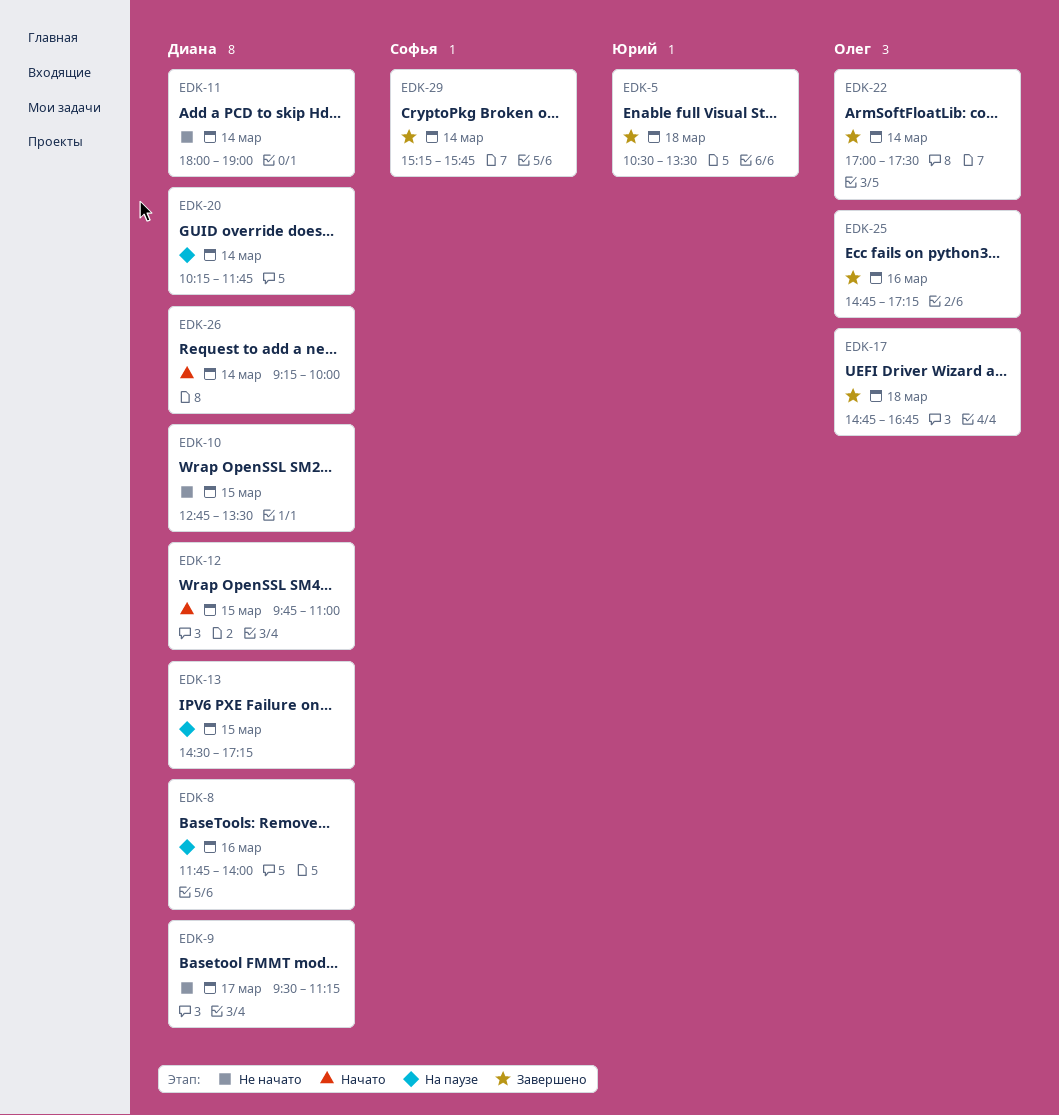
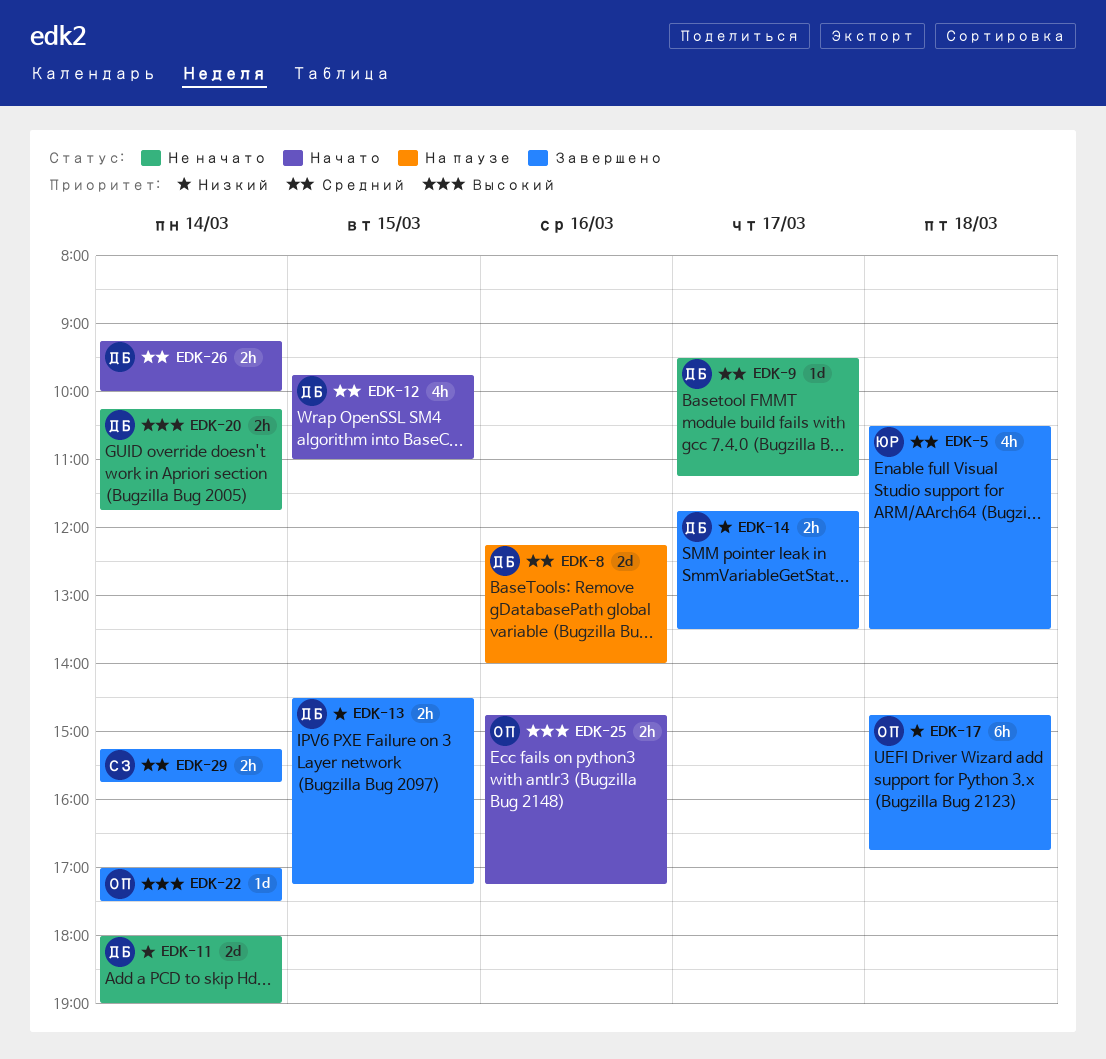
EDK-8, begins: 11:45 -> 12:15
EDK-10: present -> none
EDK-13, status: На паузе -> Завершено
EDK-14: none -> present
EDK-20, status: На паузе -> Не начато
EDK-25, status: Завершено -> Начато

